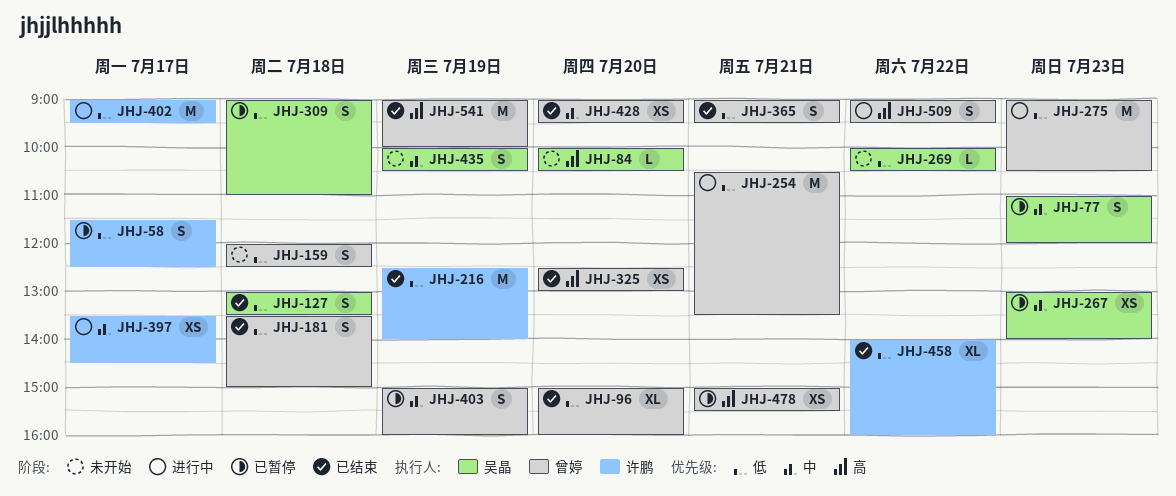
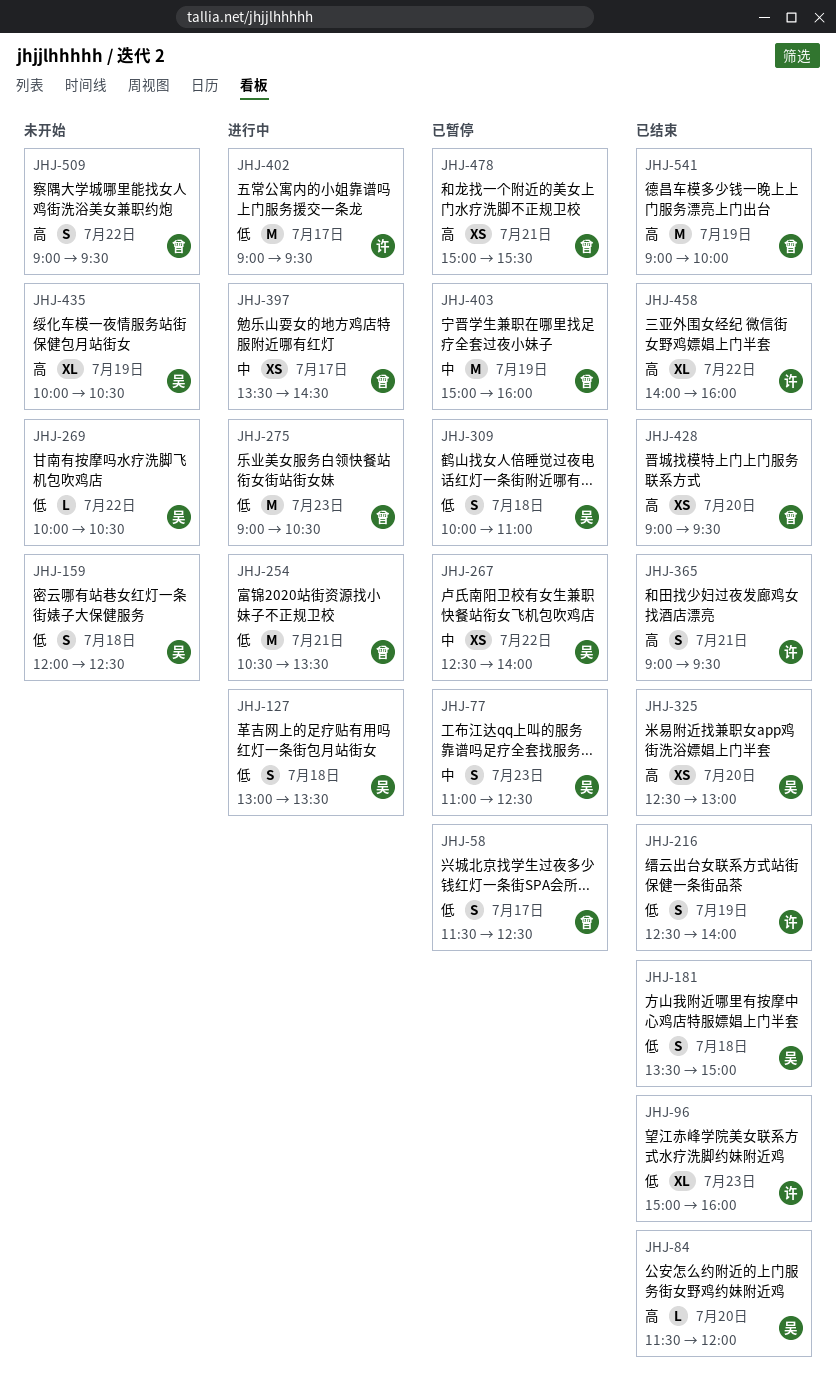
JHJ-58, owner: 许鹏 -> 曾婷
JHJ-77, ends: 12:00 -> 12:30
JHJ-84, status: 未开始 -> 已结束
JHJ-84, begins: 10:00 -> 11:30
JHJ-84, ends: 10:30 -> 12:00
JHJ-96, owner: 曾婷 -> 许鹏
JHJ-96, day: Jul 20 -> Jul 23
JHJ-127, status: 已结束 -> 进行中
JHJ-159, owner: 曾婷 -> 吴晶
JHJ-181, owner: 曾婷 -> 吴晶
JHJ-216, estimate: M -> S
JHJ-267, day: Jul 23 -> Jul 22
JHJ-267, begins: 13:00 -> 12:30
JHJ-309, begins: 09:00 -> 10:00
JHJ-325, owner: 曾婷 -> 吴晶
JHJ-365, owner: 曾婷 -> 许鹏
JHJ-365, priority: 低 -> 高
JHJ-397, owner: 许鹏 -> 曾婷
JHJ-403, estimate: S -> M
JHJ-428, priority: 中 -> 高
JHJ-435, priority: 中 -> 高
JHJ-435, estimate: S -> XL
JHJ-458, priority: 低 -> 高
JHJ-509, status: 进行中 -> 未开始

